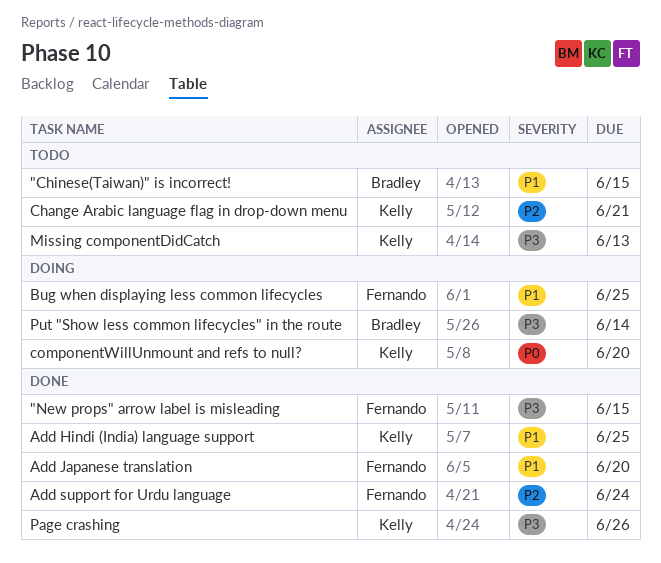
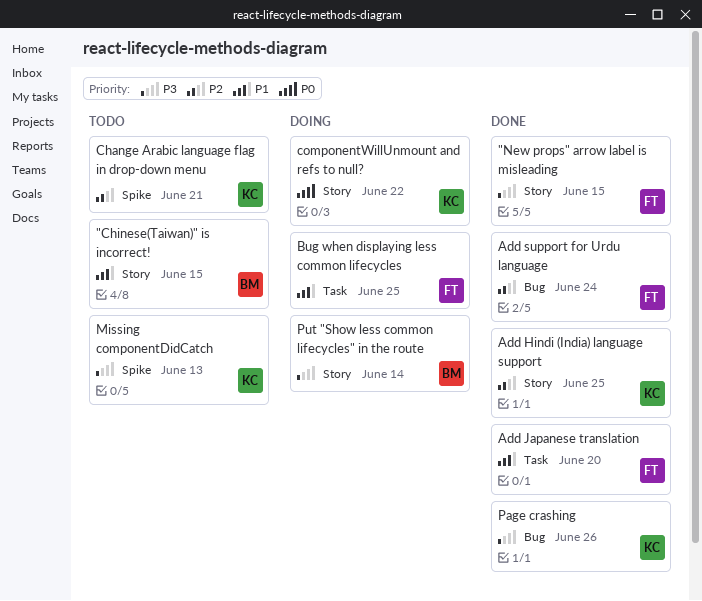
Add Hindi (India) language support, priority: P1 -> P2
componentWillUnmount and refs to null?, due: Jun 20 -> Jun 22

